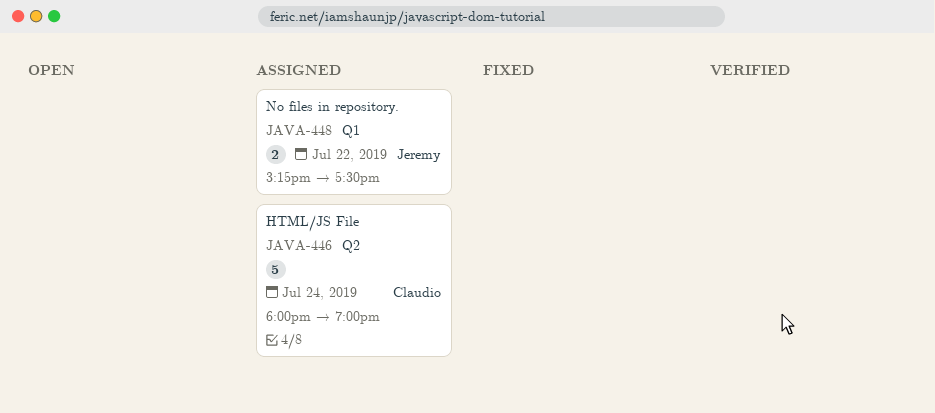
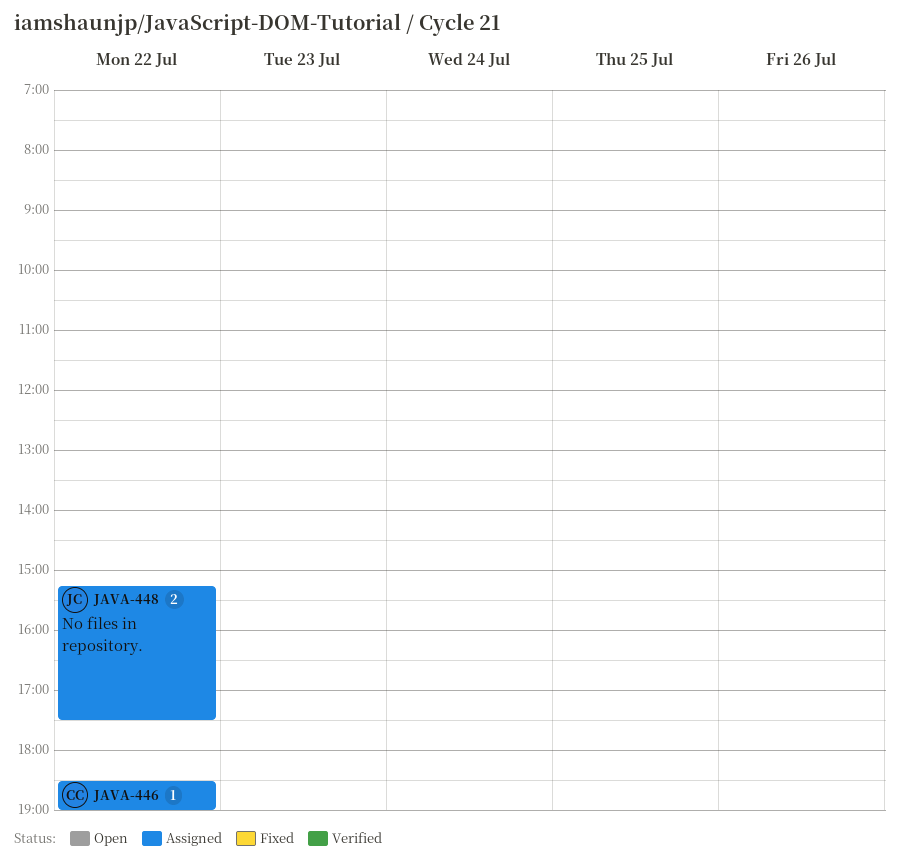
JAVA-446, estimate: 5 -> 1
JAVA-446, day: Jul 24 -> Jul 22
JAVA-446, begins: 18:00 -> 18:30

